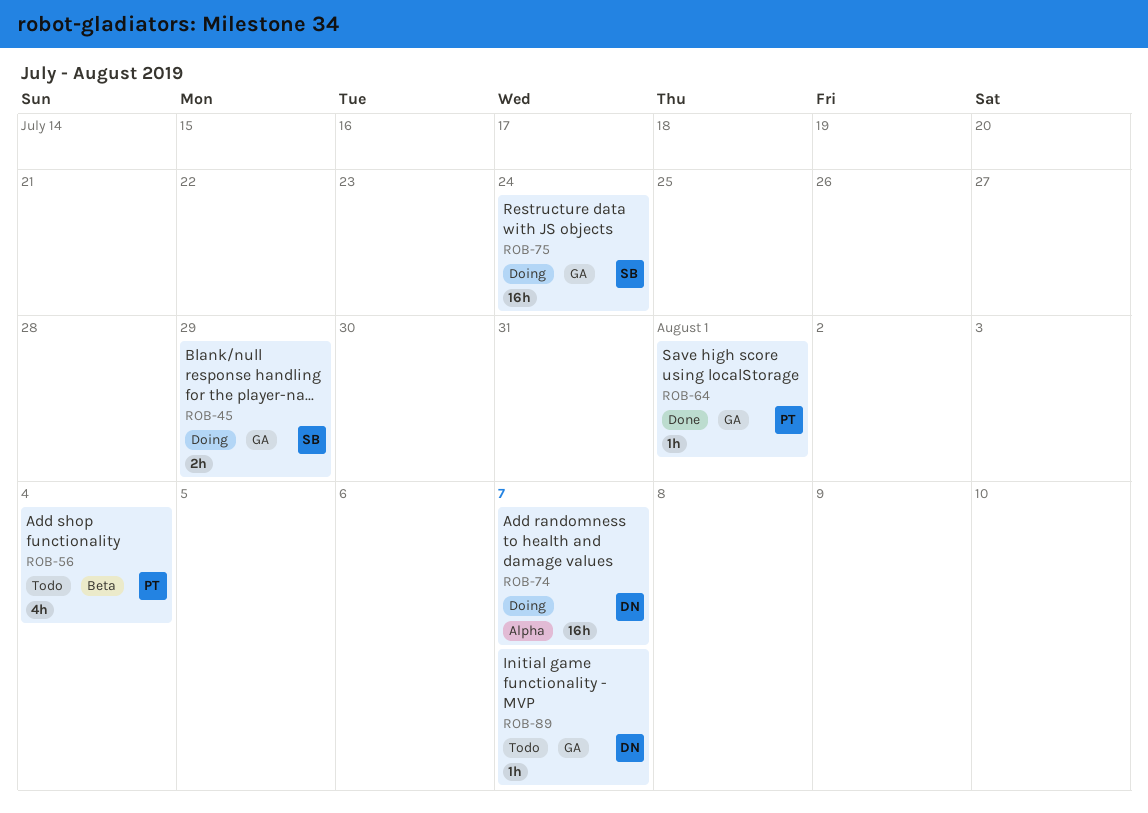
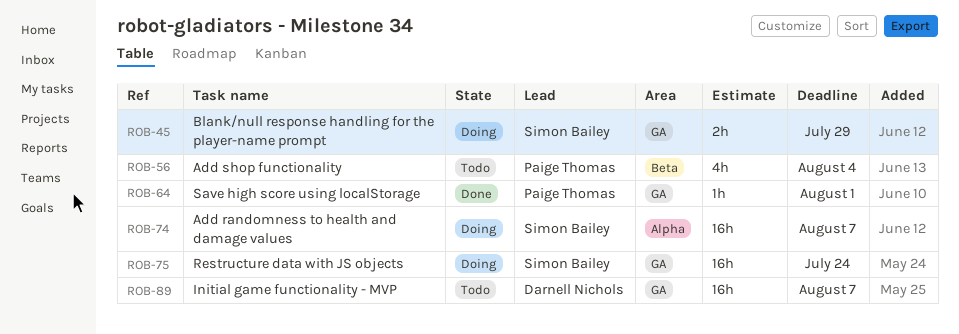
ROB-74, owner: Darnell Nichols -> Simon Bailey
ROB-89, estimate: 1h -> 16h

